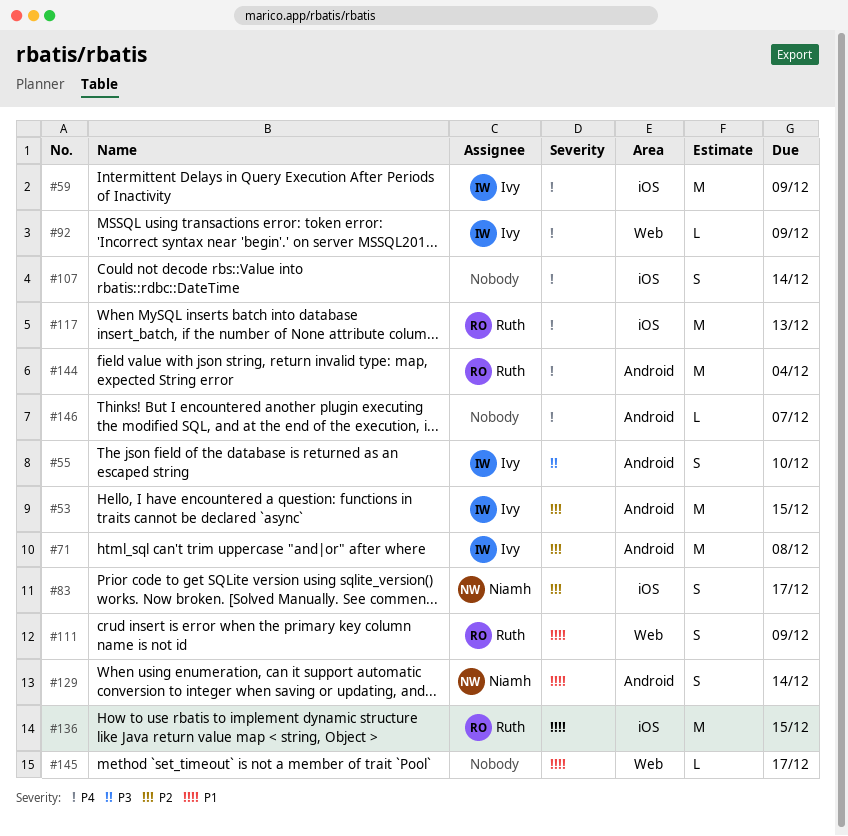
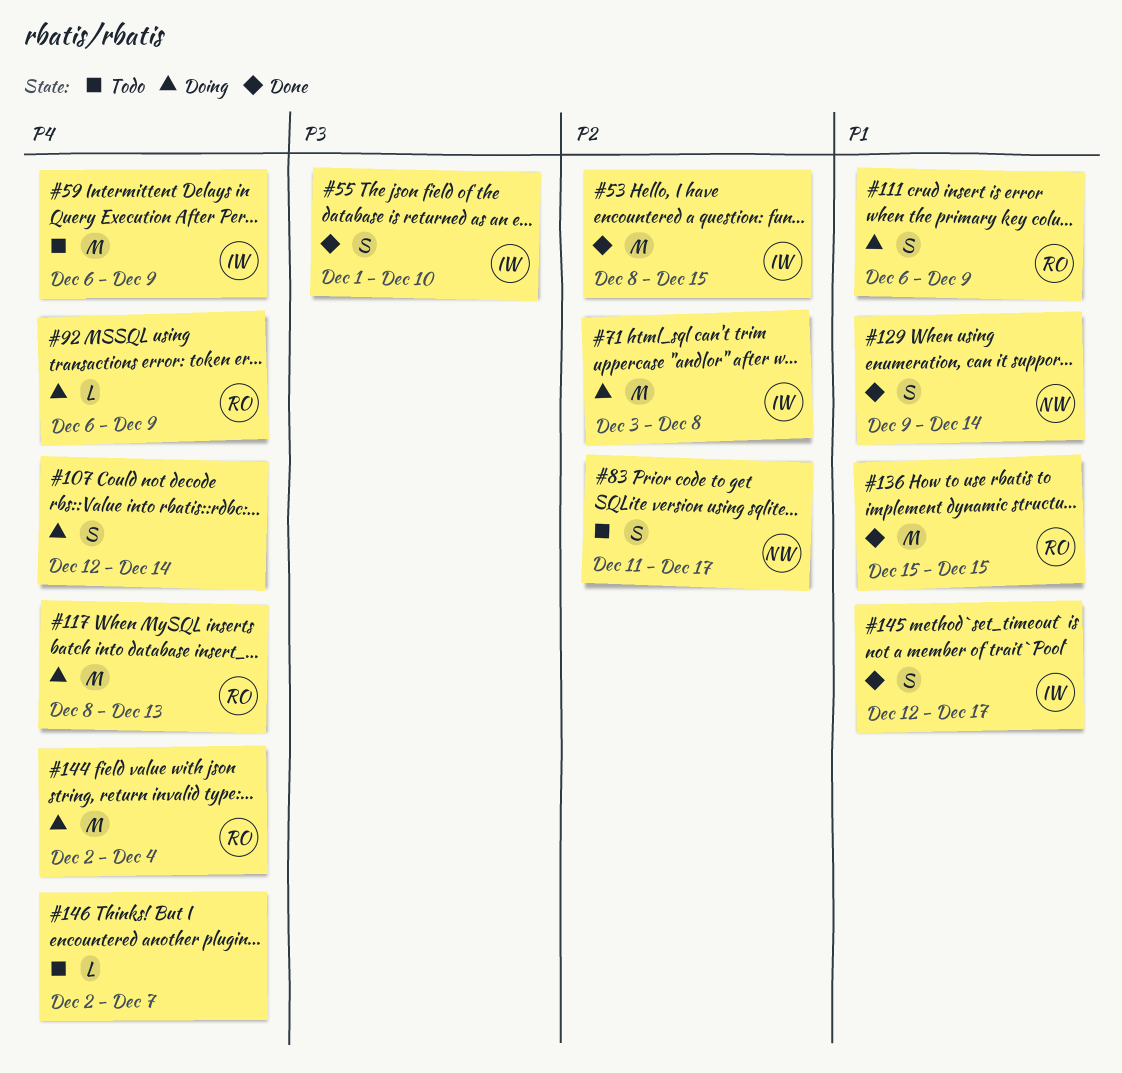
#92, owner: Ivy -> Ruth
#145, owner: none -> Ivy
#145, estimate: L -> S

